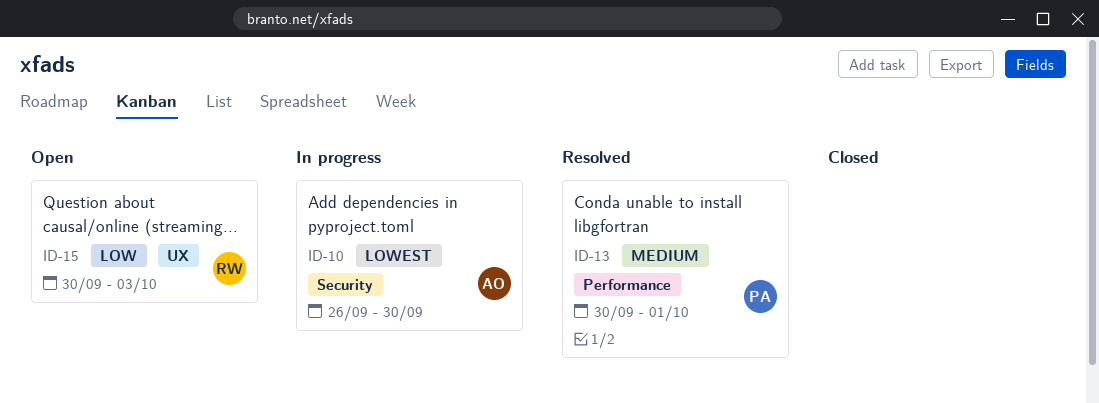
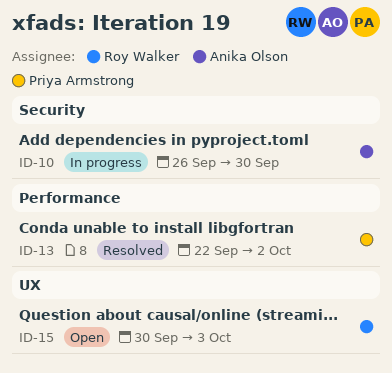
ID-13, start: Sep 30 -> Sep 22
ID-13, due: Oct 1 -> Oct 2

